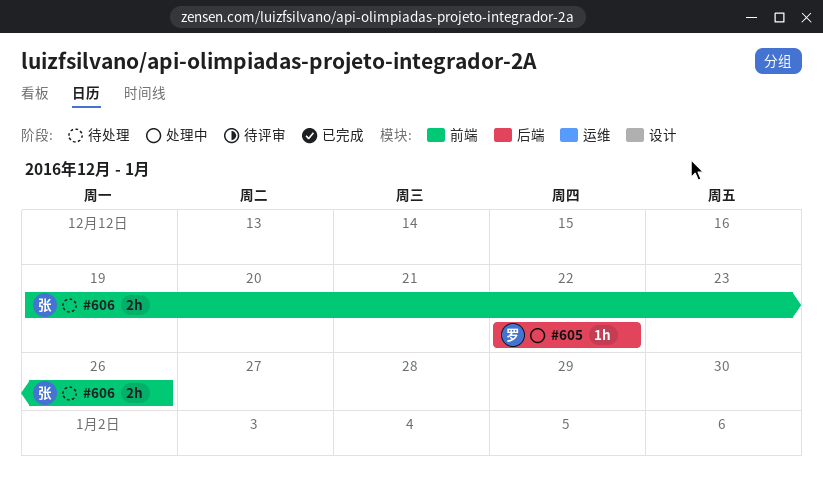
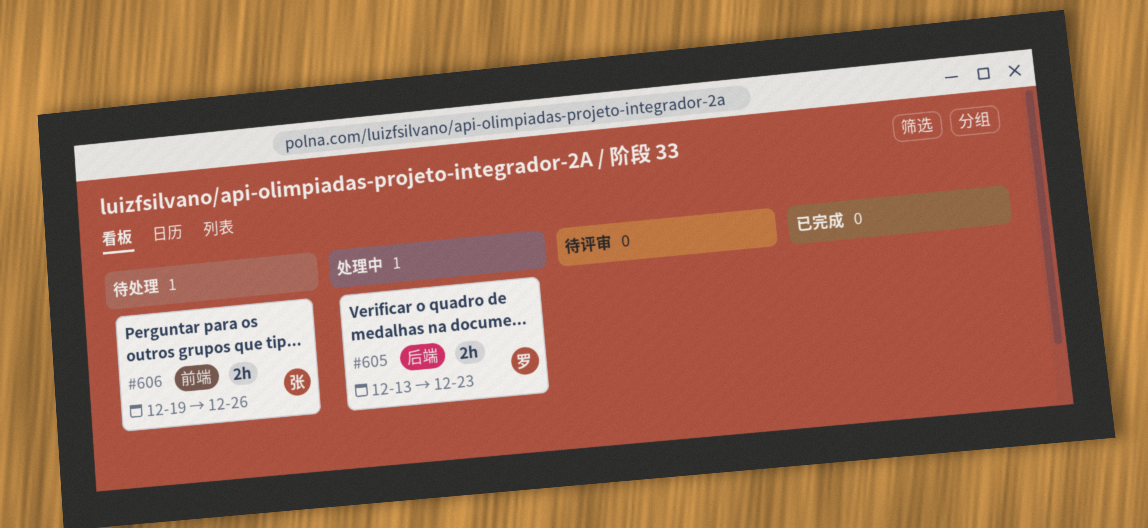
#605, estimate: 1h -> 2h
#605, start: Dec 22 -> Dec 13
#605, due: Dec 22 -> Dec 23

